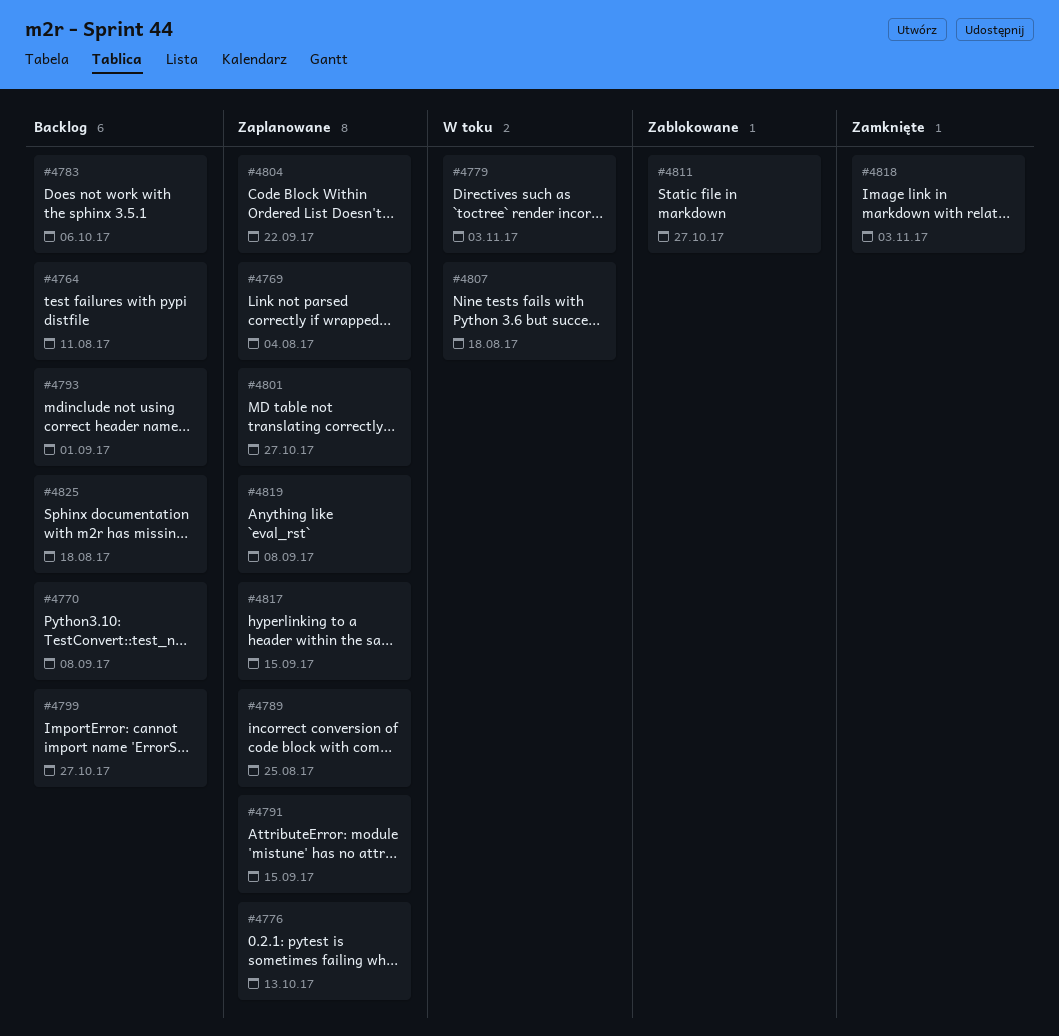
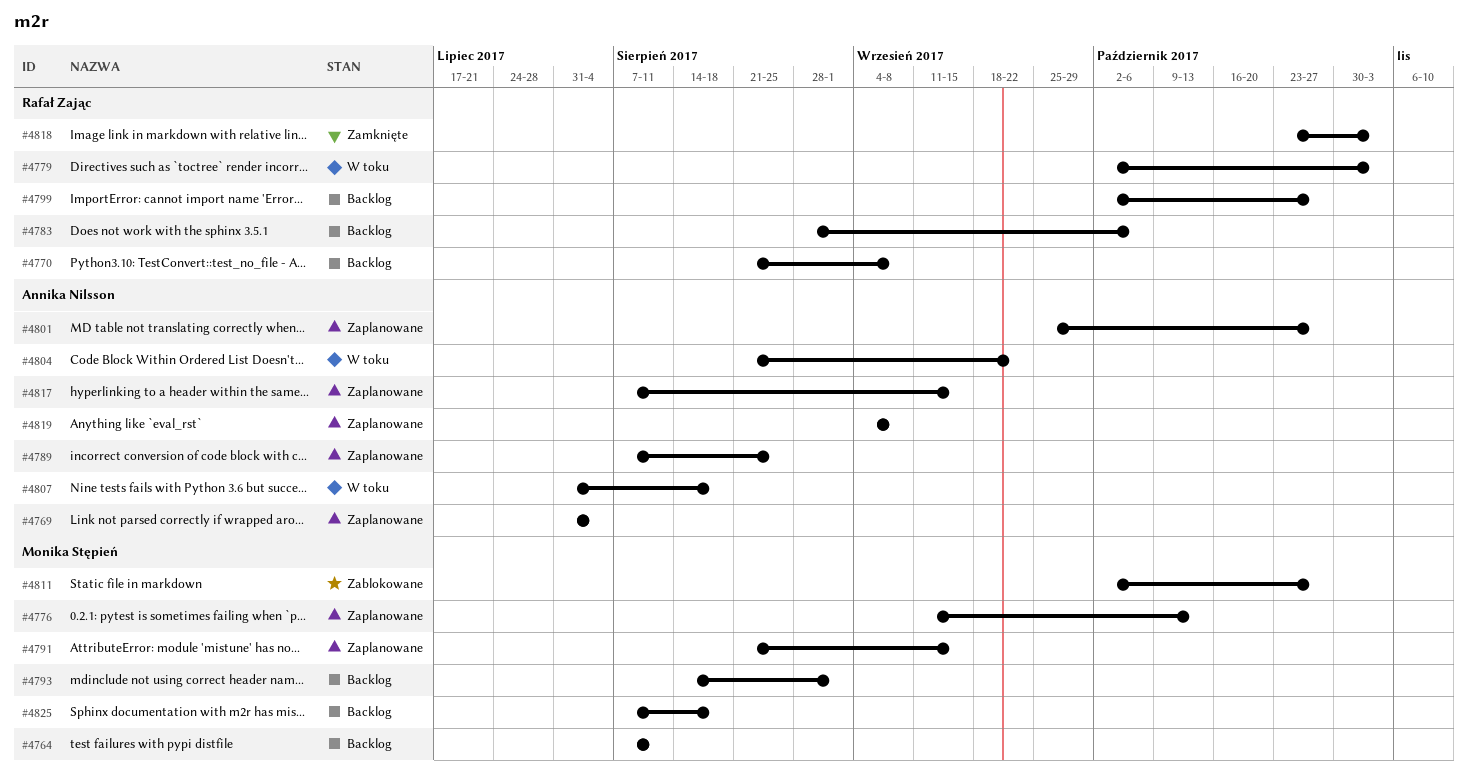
#4804, status: Zaplanowane -> W toku

